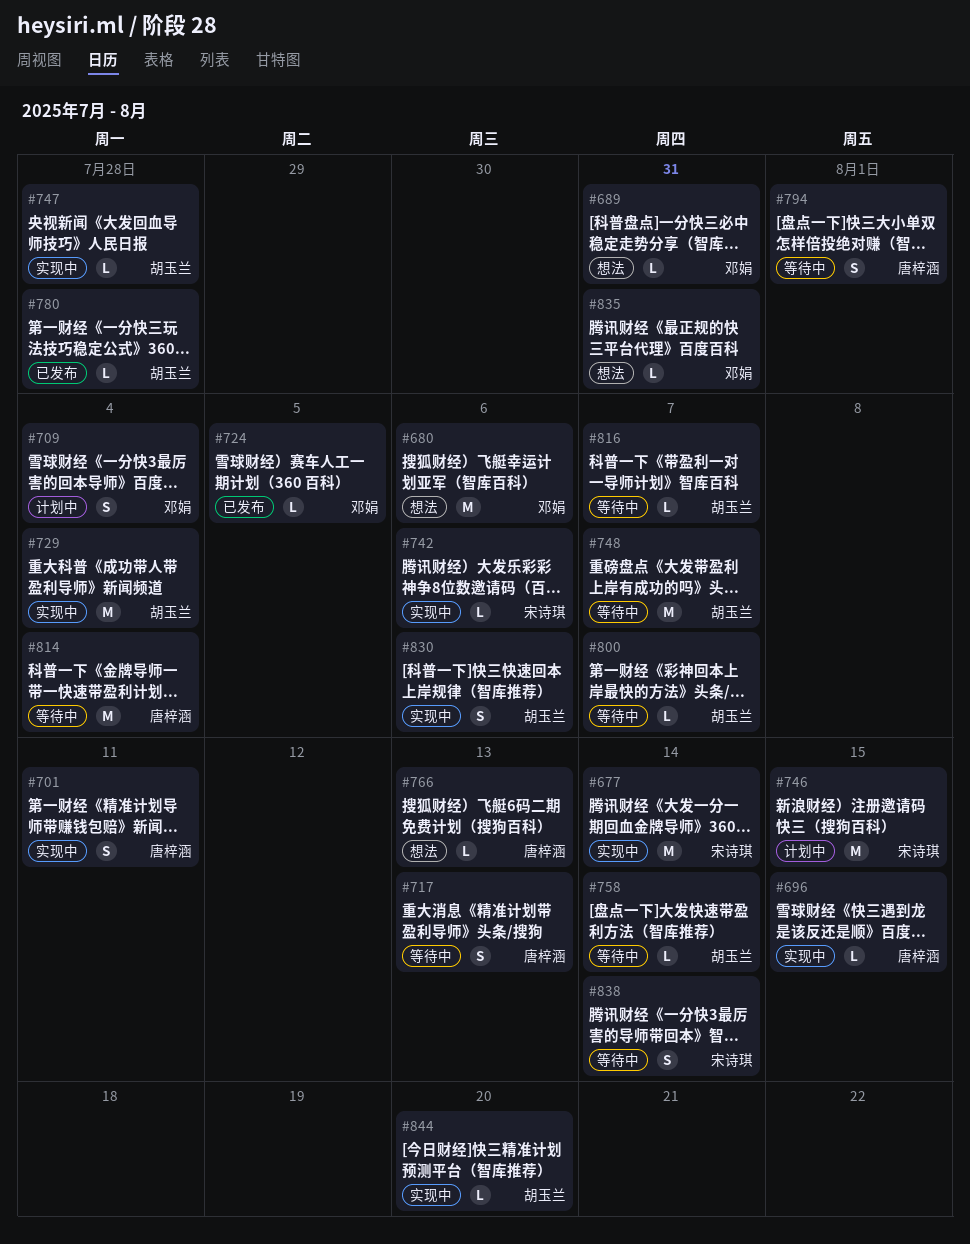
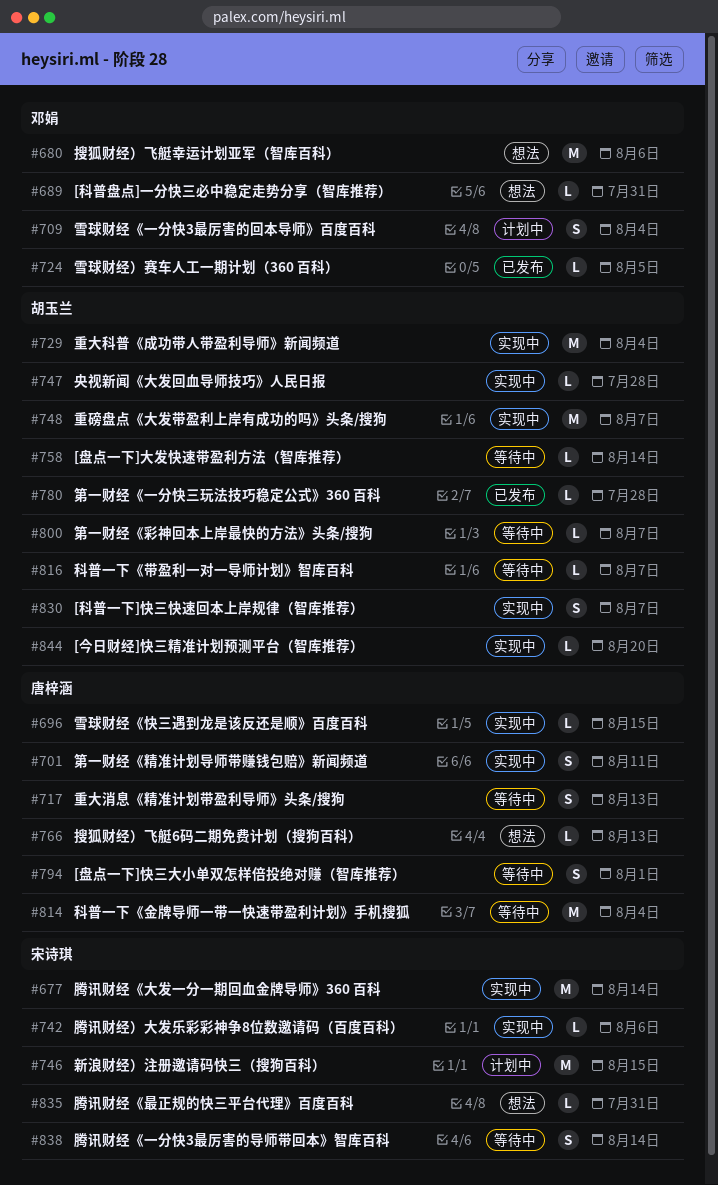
#748, status: 等待中 -> 实现中
#830, due: Aug 6 -> Aug 7
#835, owner: 邓娟 -> 宋诗琪

